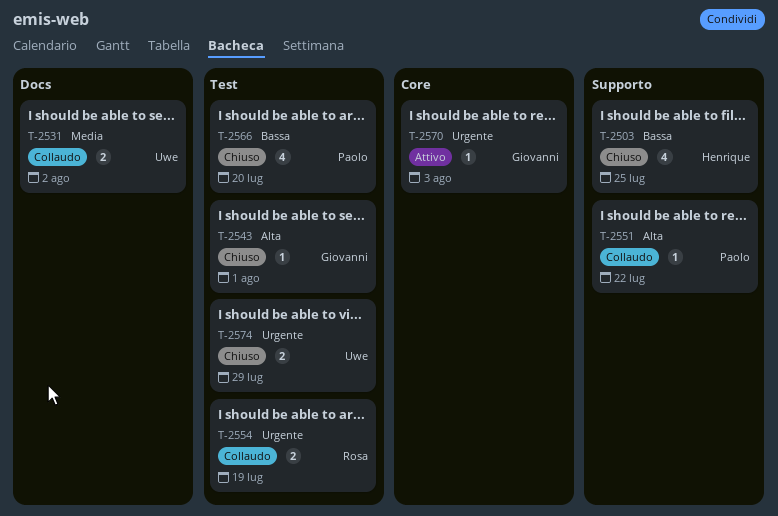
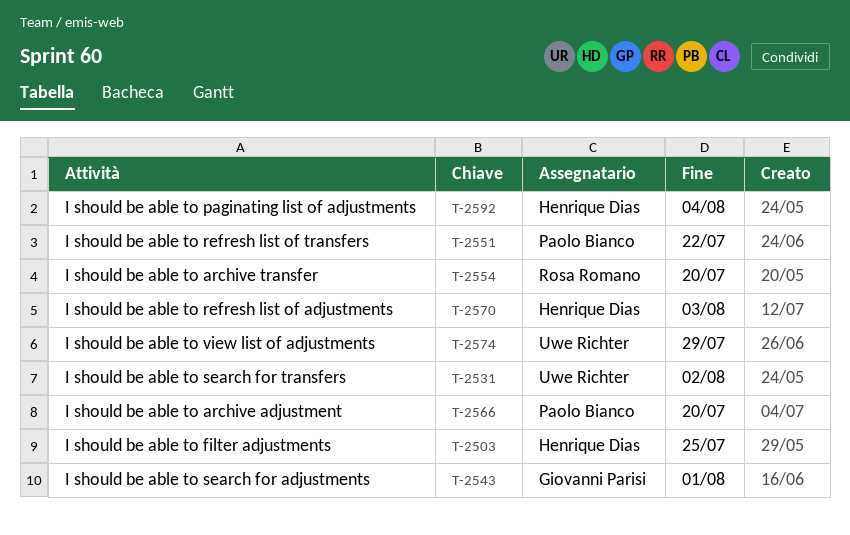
T-2554, due: Jul 19 -> Jul 20
T-2570, owner: Giovanni Parisi -> Henrique Dias
T-2592: none -> present

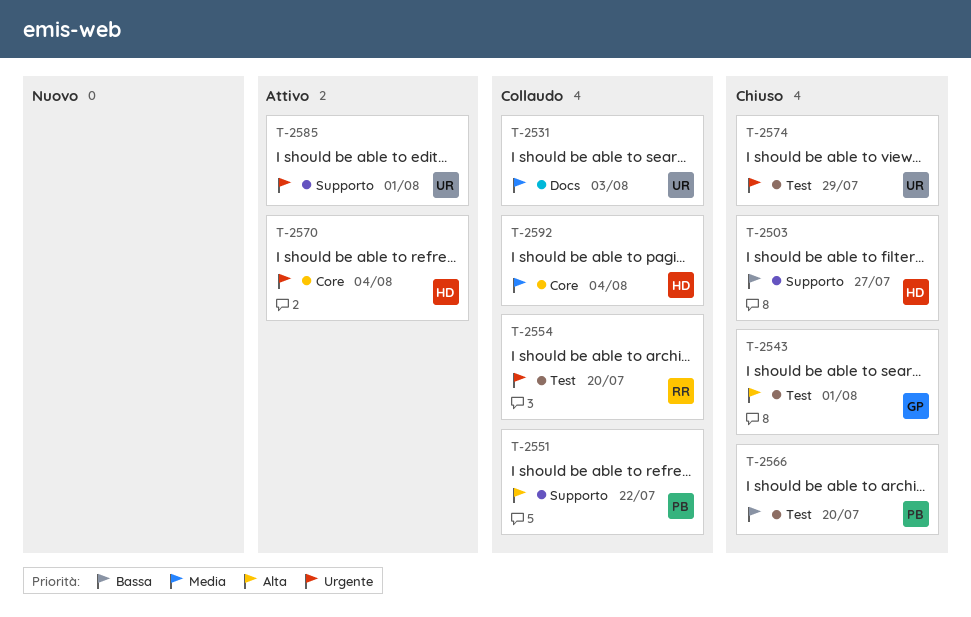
T-2503, due: Jul 25 -> Jul 27
T-2531, due: Aug 2 -> Aug 3
T-2570, due: Aug 3 -> Aug 4
T-2585: none -> present

